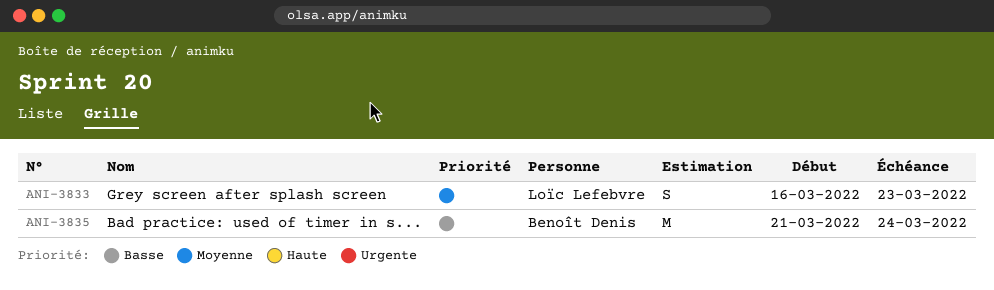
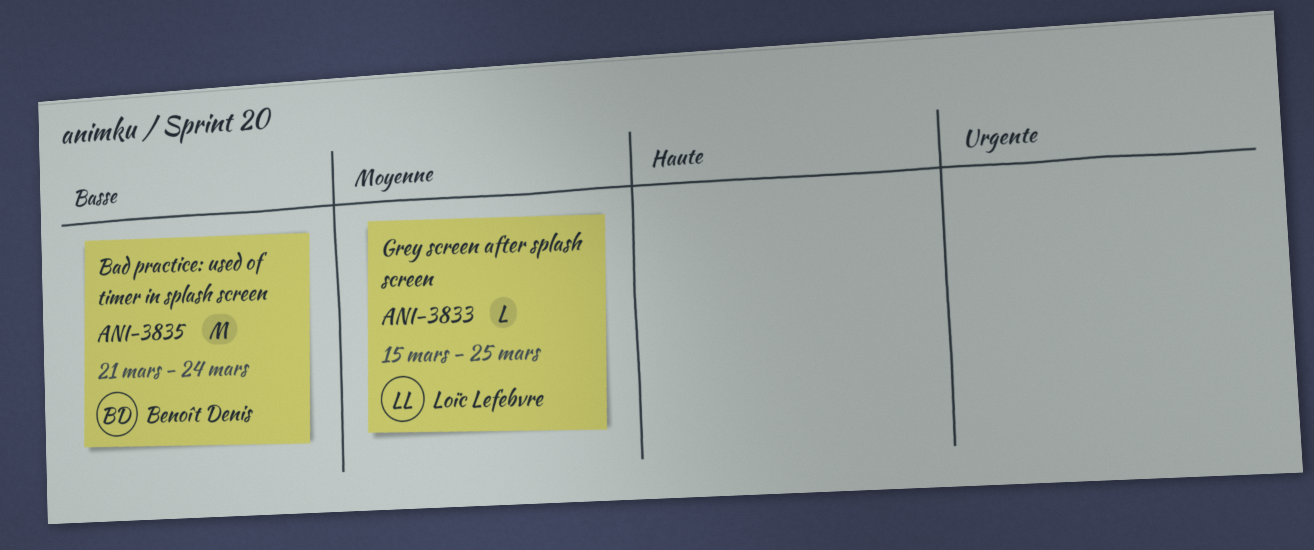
ANI-3833, estimate: S -> L
ANI-3833, start: Mar 16 -> Mar 15
ANI-3833, due: Mar 23 -> Mar 25

